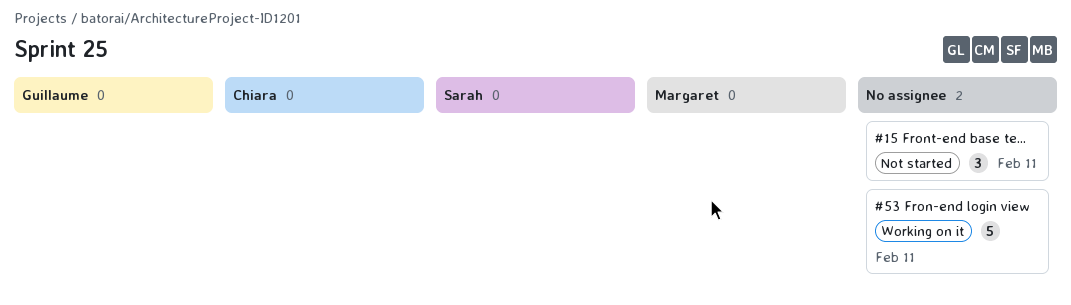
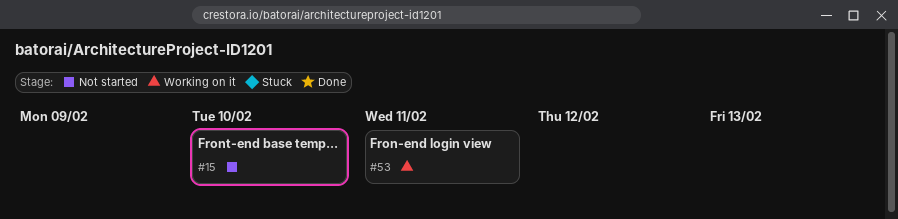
#15, due: Feb 11 -> Feb 10

